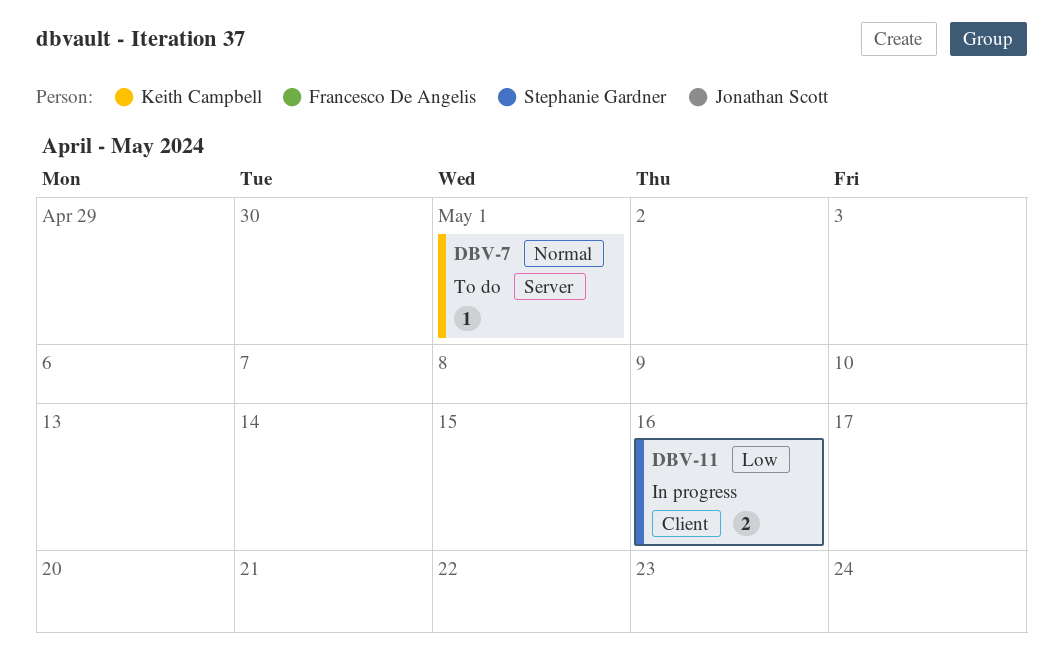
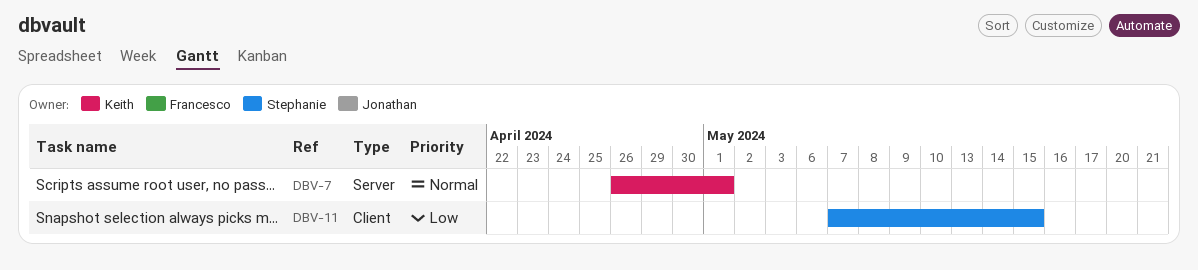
DBV-11, due: May 16 -> May 15

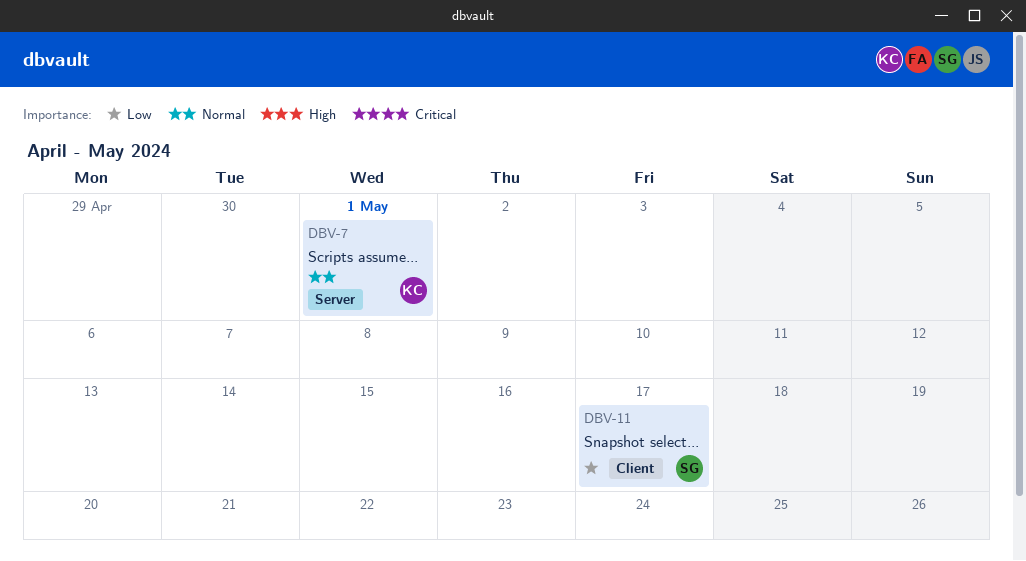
DBV-11, due: May 15 -> May 17

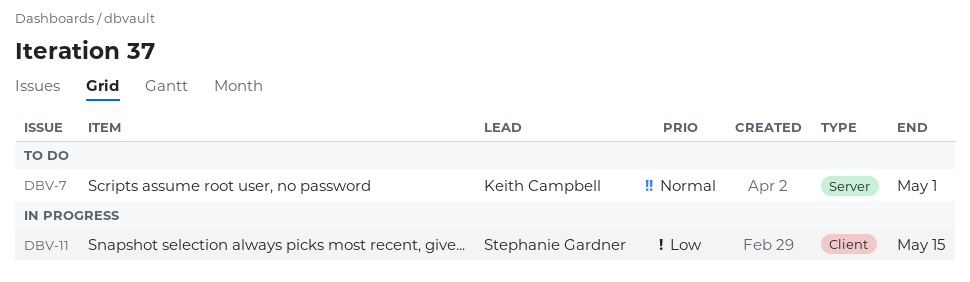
DBV-11, due: May 17 -> May 15

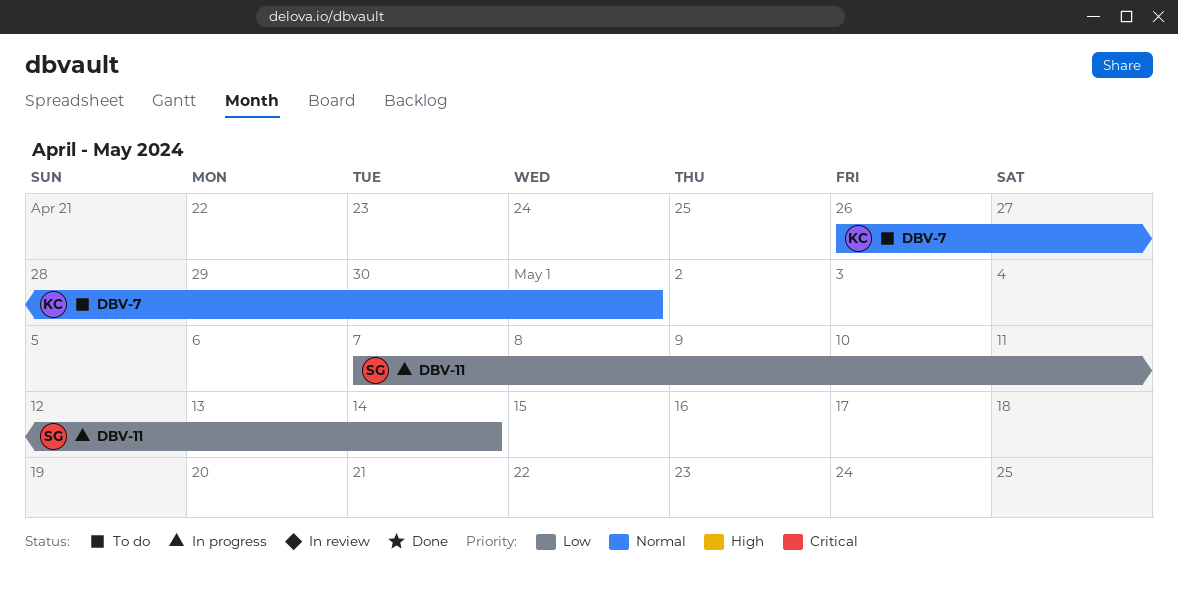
DBV-11, due: May 15 -> May 14

